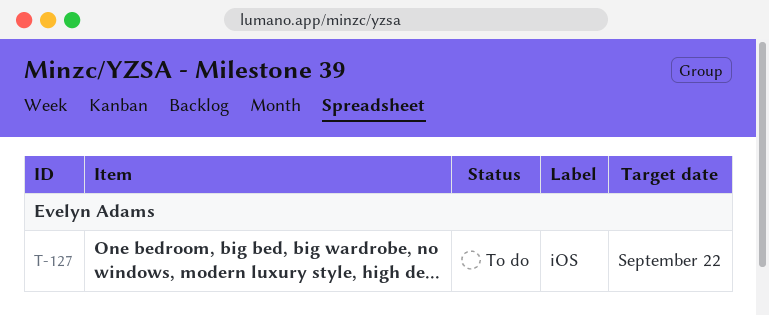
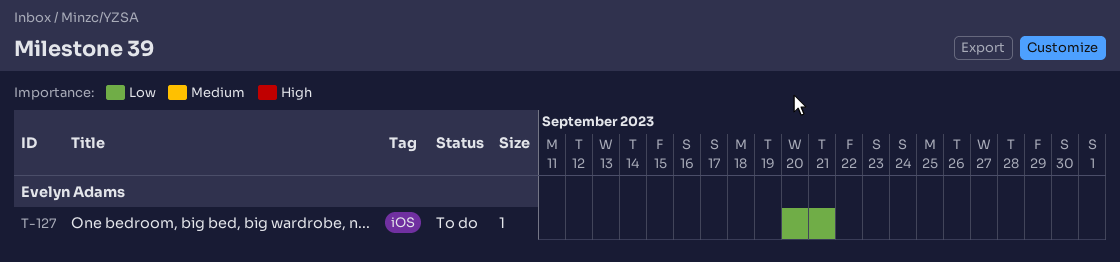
T-127, due: Sep 22 -> Sep 21

